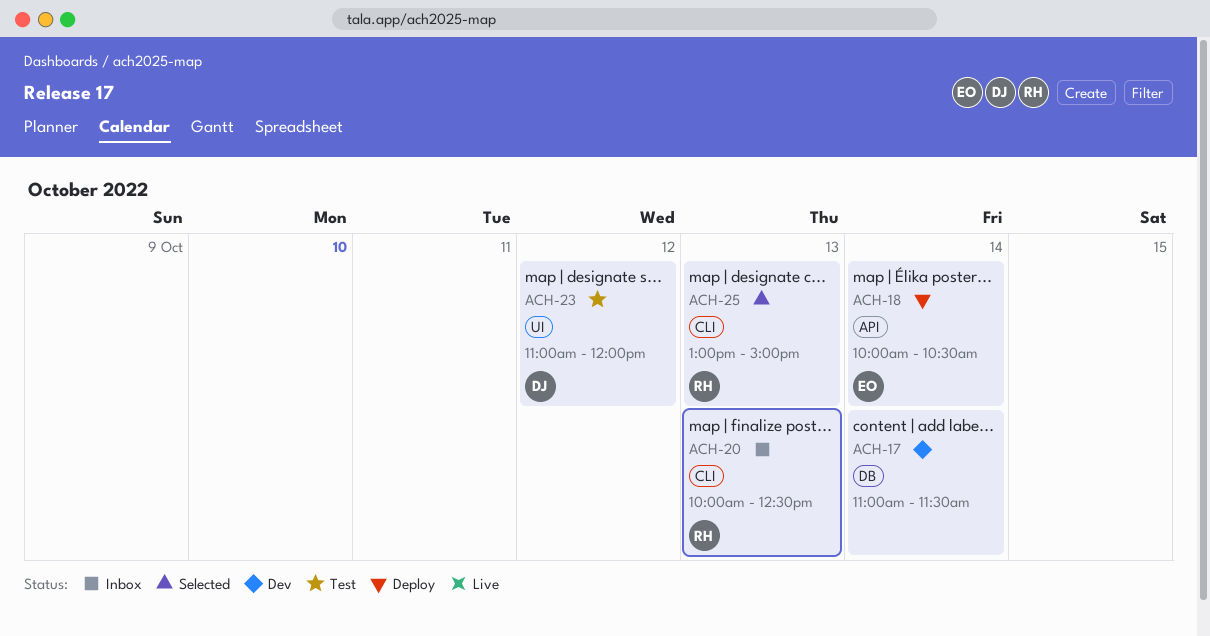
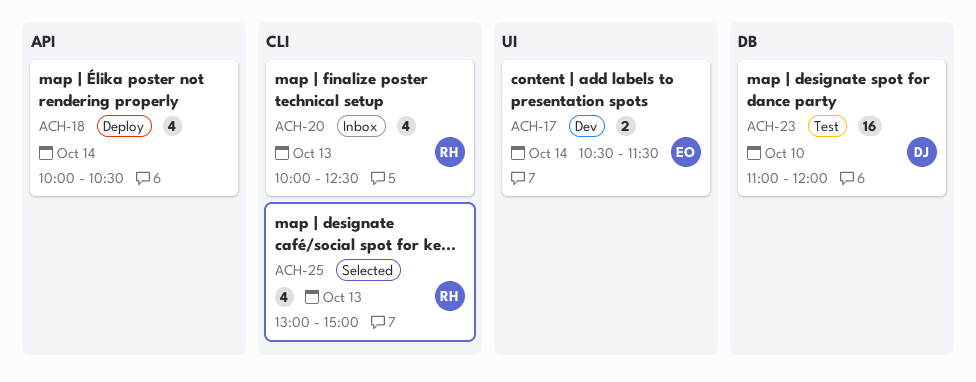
ACH-17, owner: none -> EO
ACH-17, label: DB -> UI
ACH-17, begins: 11:00 -> 10:30
ACH-18, owner: EO -> none
ACH-23, label: UI -> DB
ACH-23, day: Oct 12 -> Oct 10

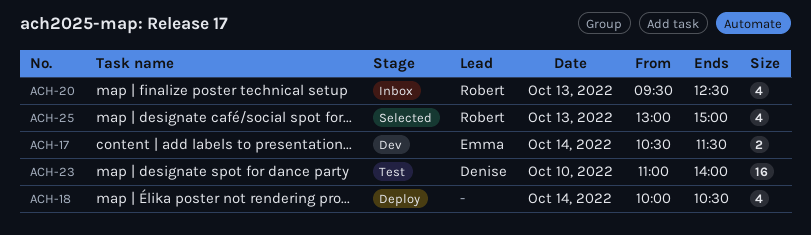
ACH-20, begins: 10:00 -> 09:30
ACH-23, ends: 12:00 -> 14:00

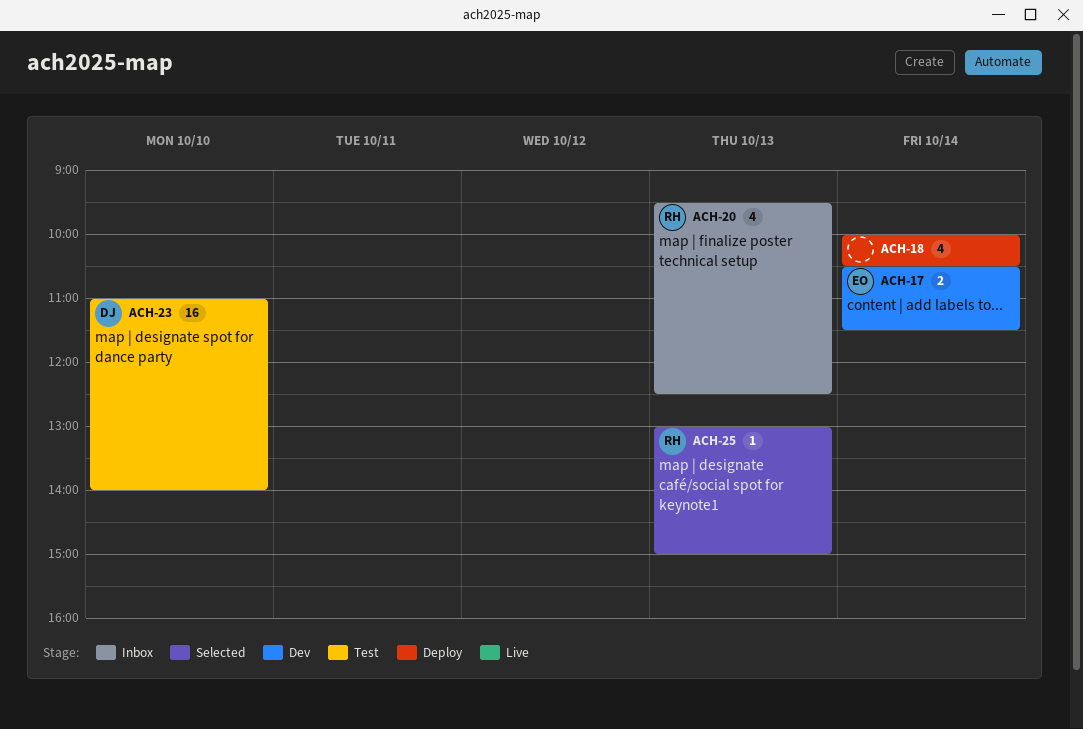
ACH-25, estimate: 4 -> 1

